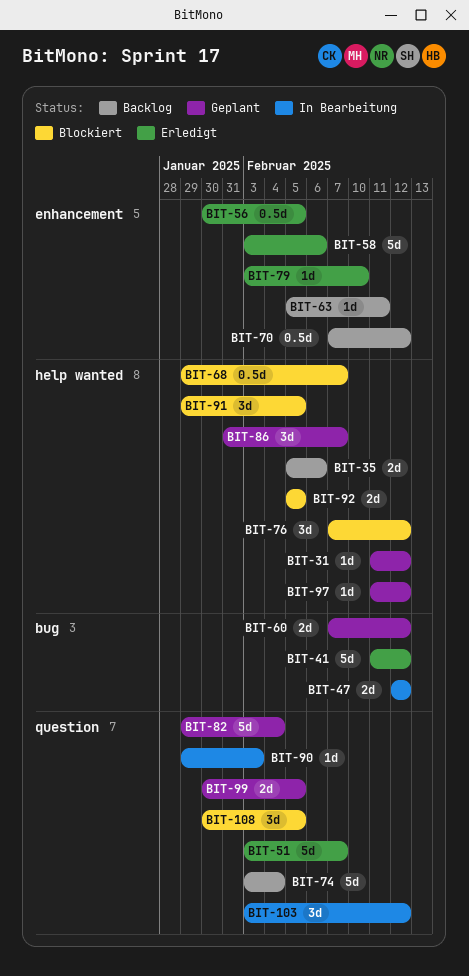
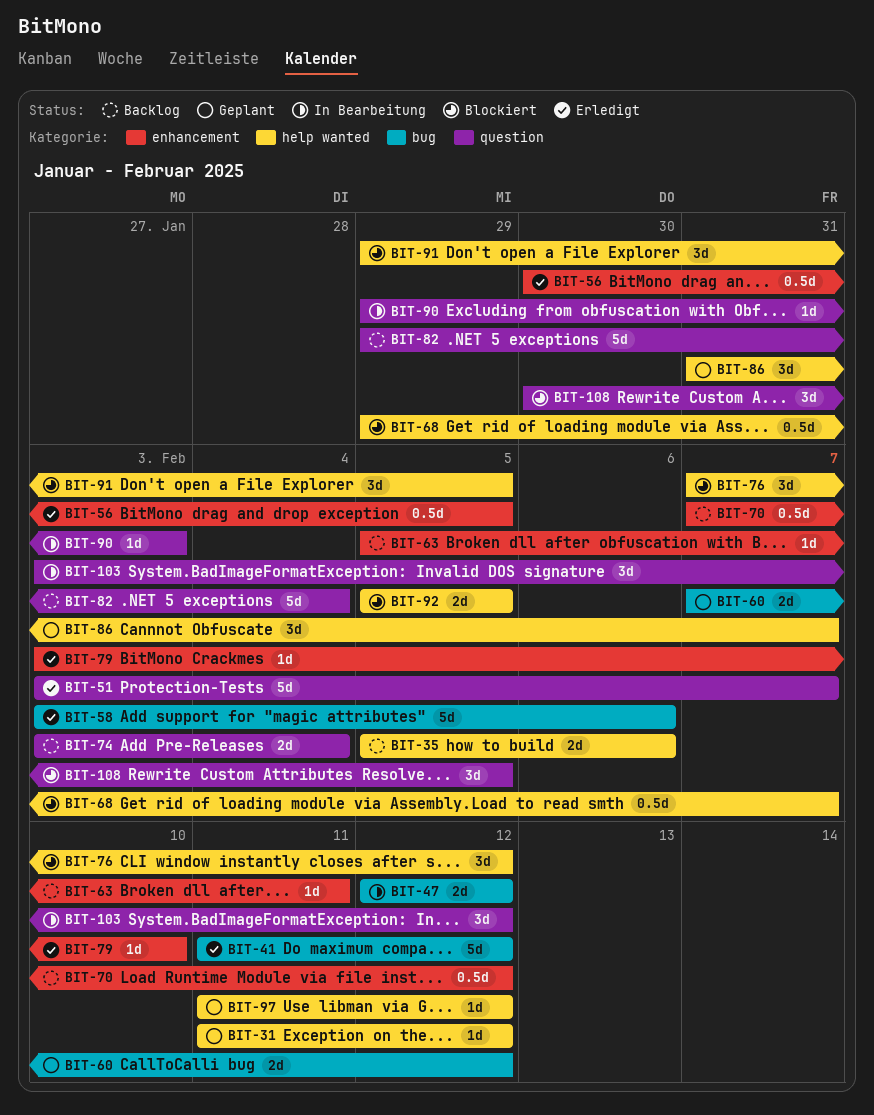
BIT-58, label: enhancement -> bug
BIT-74, estimate: 5d -> 2d
BIT-82, status: Geplant -> Backlog
BIT-99: present -> none

